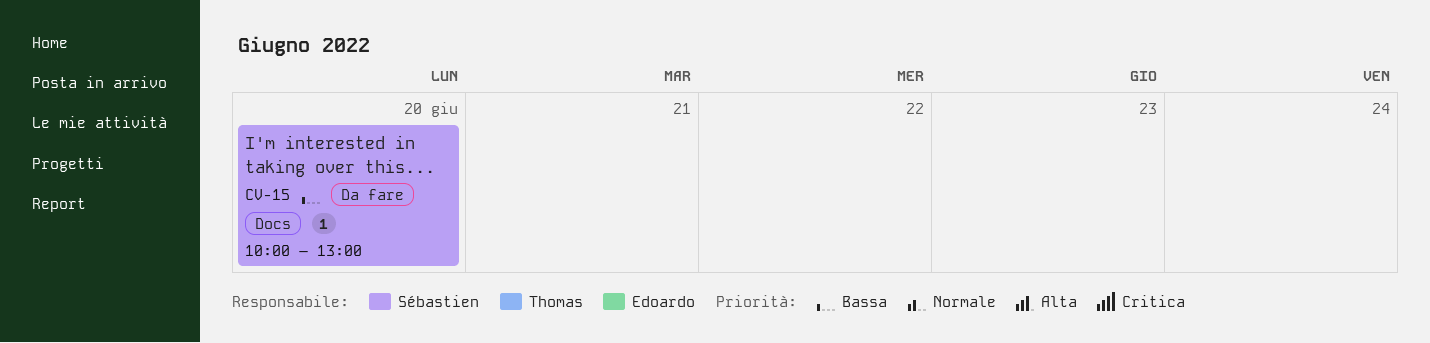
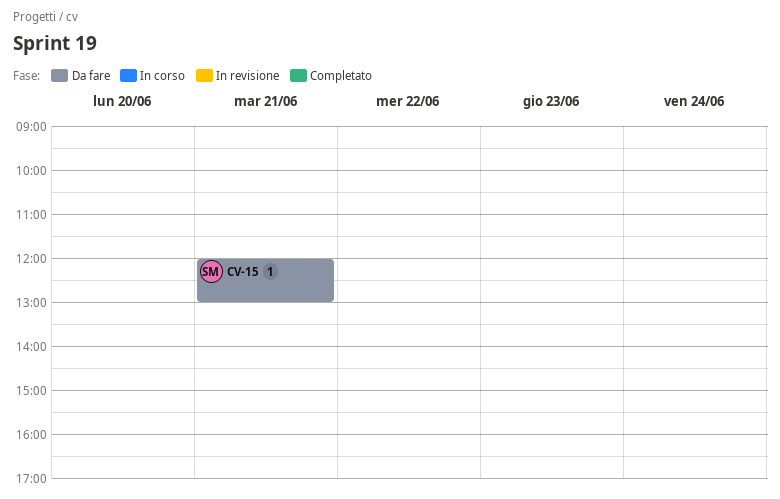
CV-15, day: Jun 20 -> Jun 21
CV-15, begins: 10:00 -> 12:00

